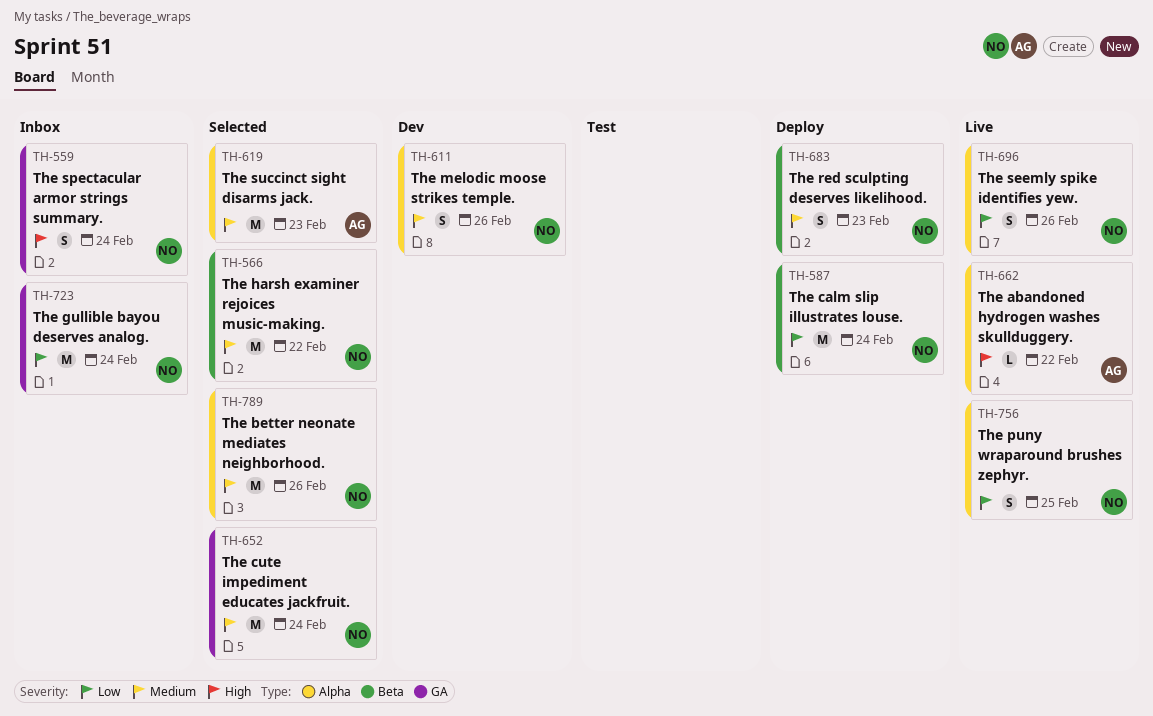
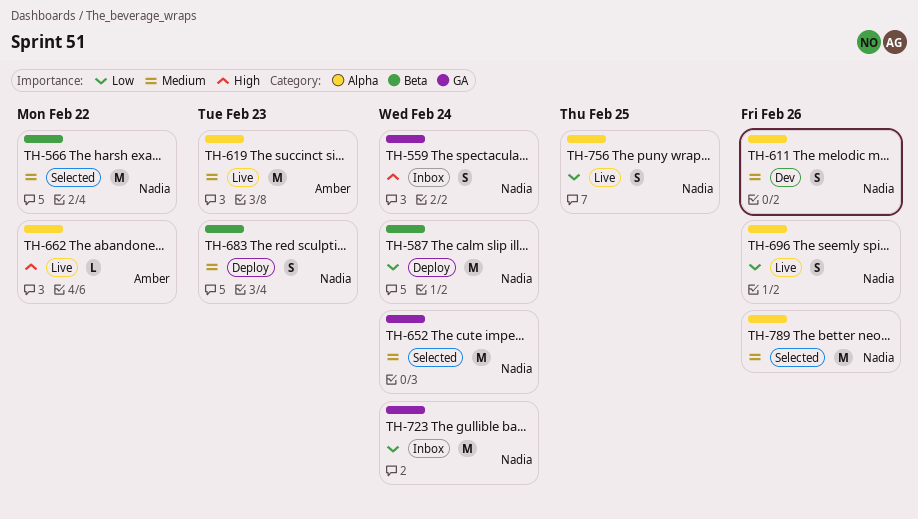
TH-619, status: Selected -> Live

